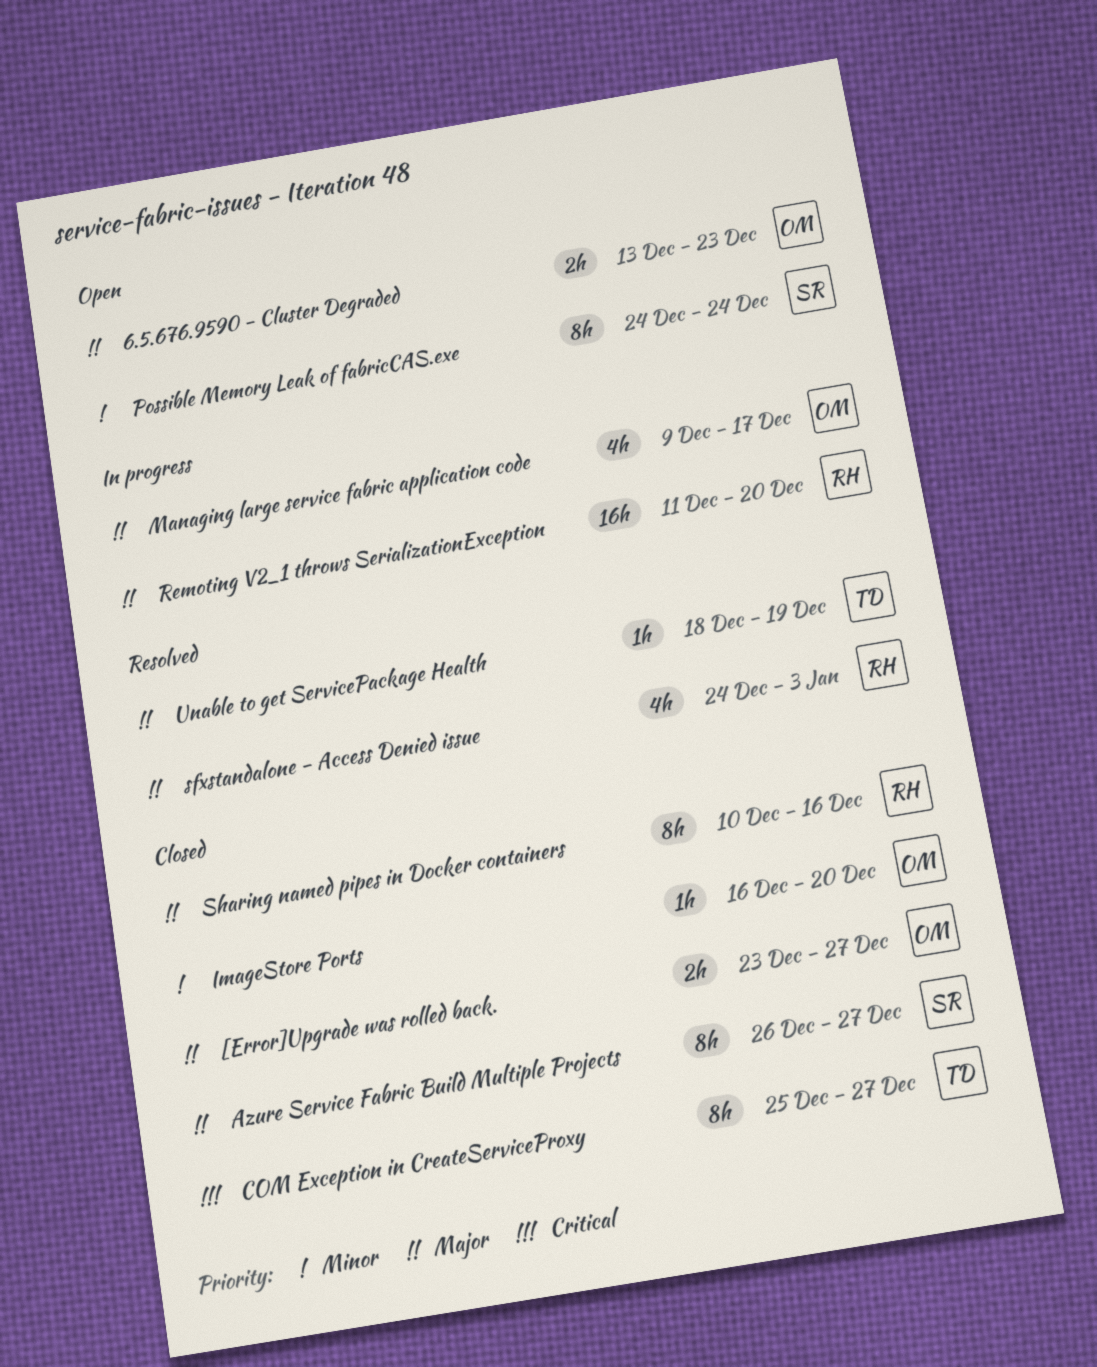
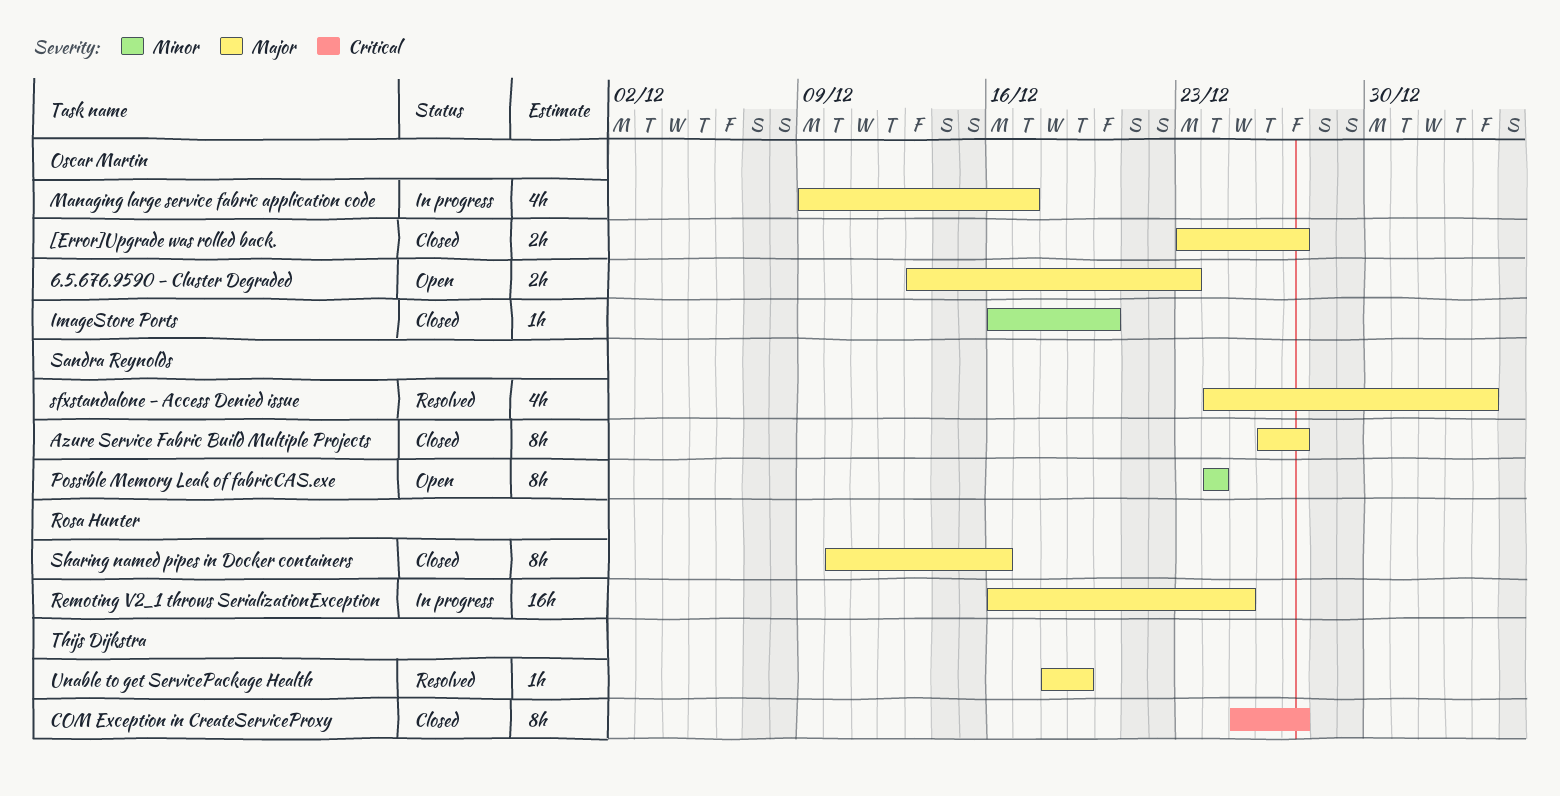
Remoting V2_1 throws SerializationException, start: Dec 11 -> Dec 16
Remoting V2_1 throws SerializationException, due: Dec 20 -> Dec 25
sfxstandalone - Access Denied issue, owner: Rosa Hunter -> Sandra Reynolds

